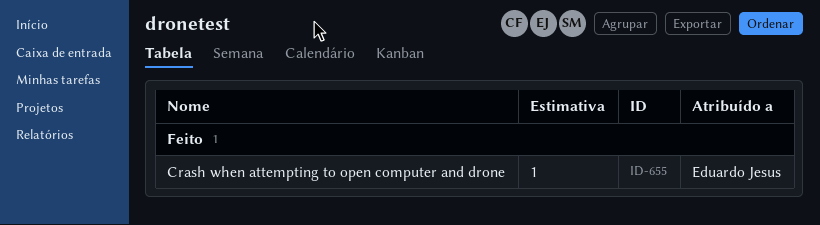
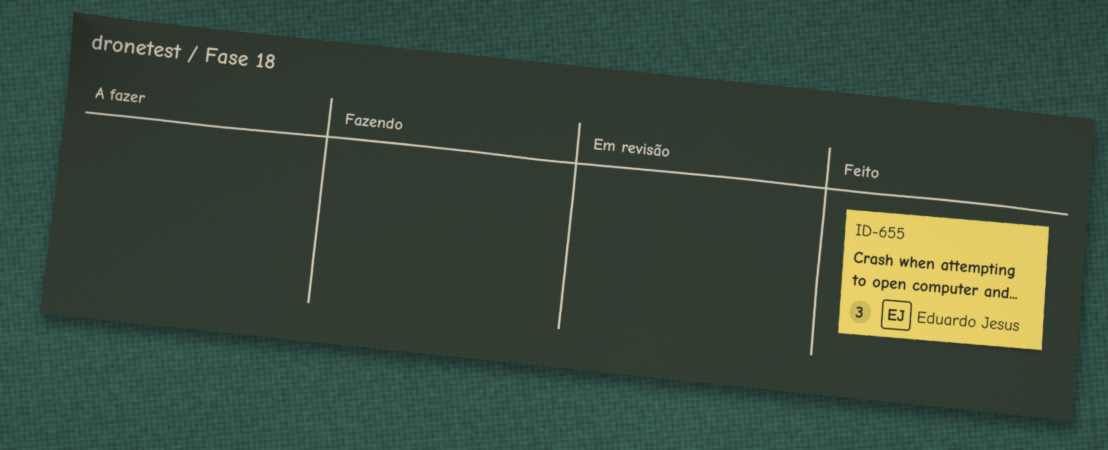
ID-655, estimate: 1 -> 3

